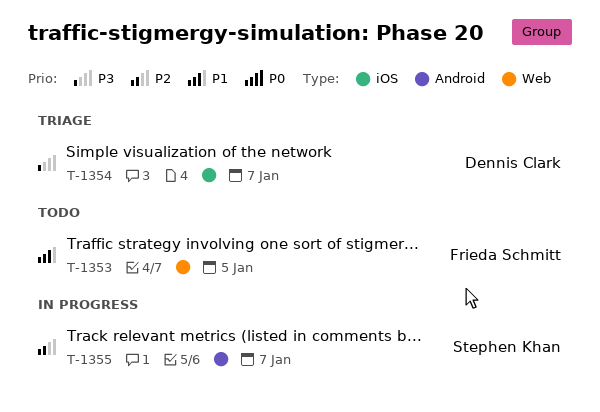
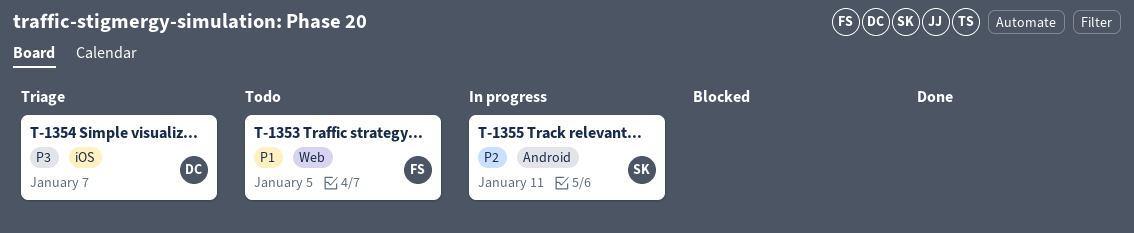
T-1355, due: Jan 7 -> Jan 11

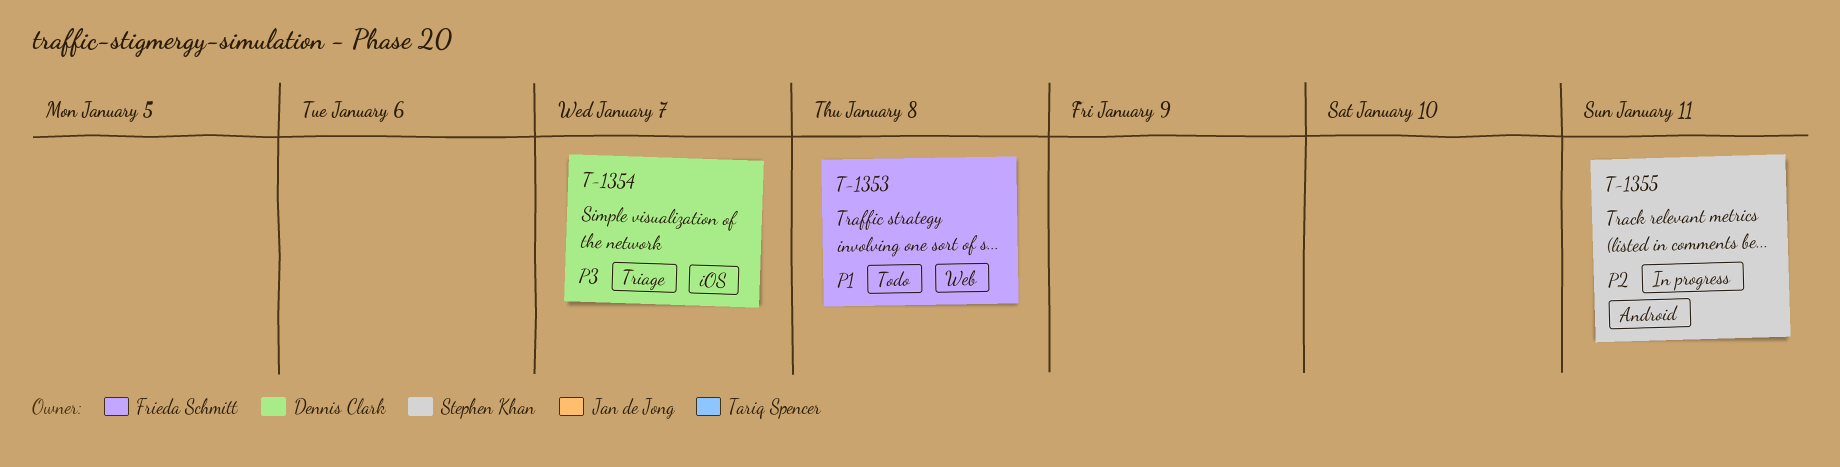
T-1353, due: Jan 5 -> Jan 8

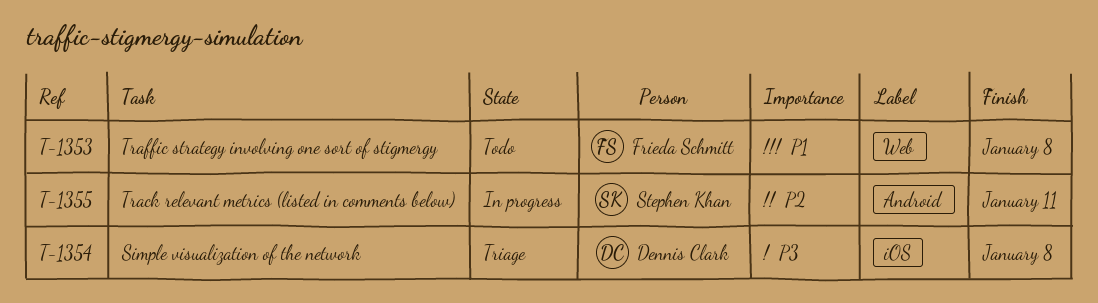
T-1354, due: Jan 7 -> Jan 8

